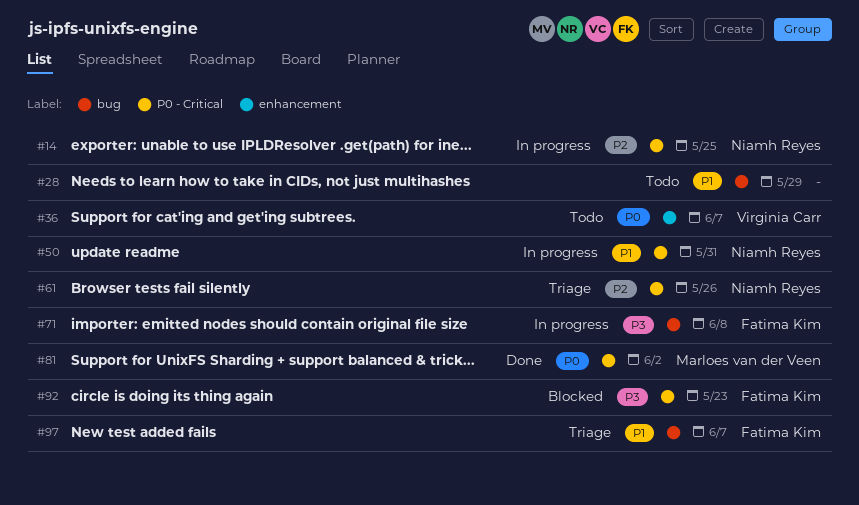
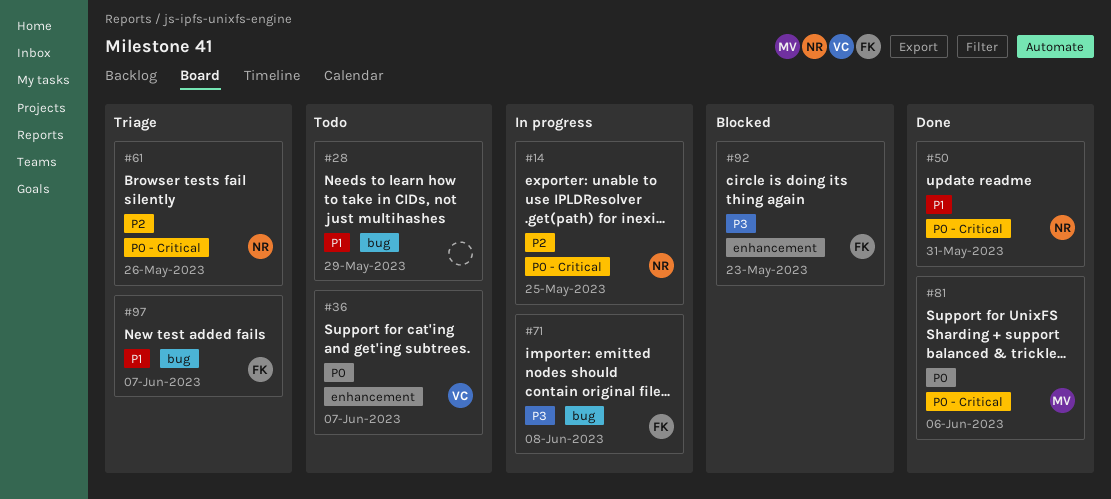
#50, status: In progress -> Done
#81, due: Jun 2 -> Jun 6
#92, label: P0 - Critical -> enhancement

